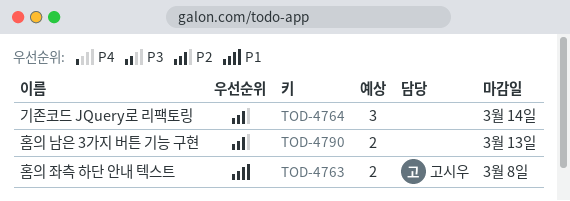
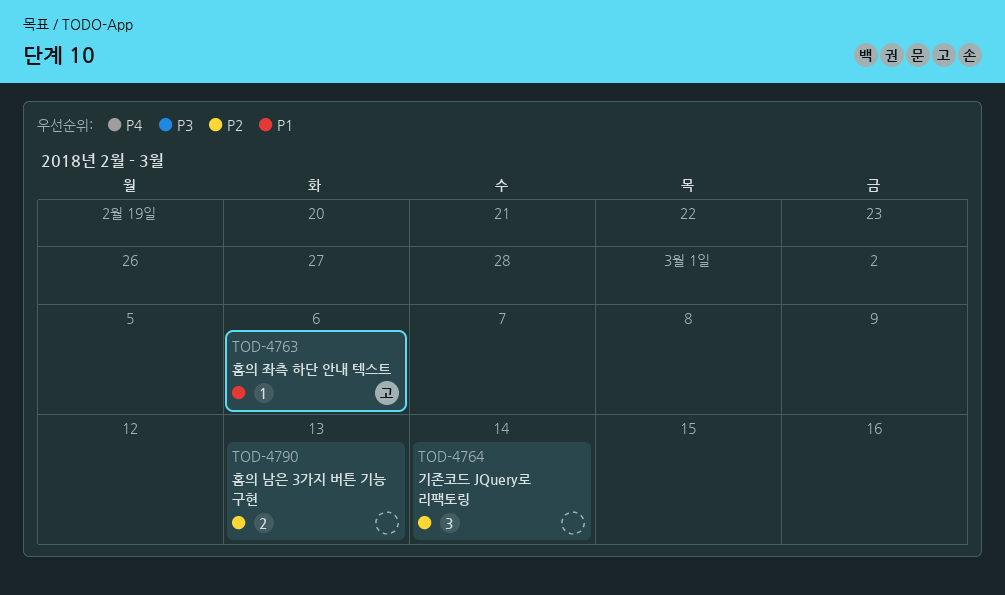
TOD-4763, estimate: 2 -> 1
TOD-4763, due: Mar 8 -> Mar 6

